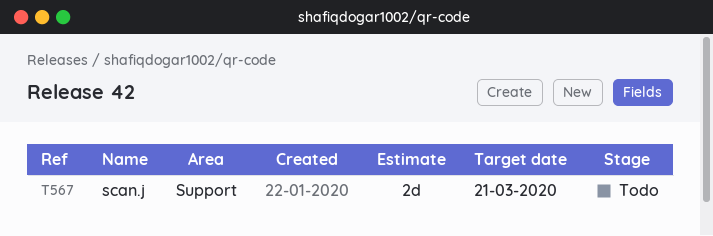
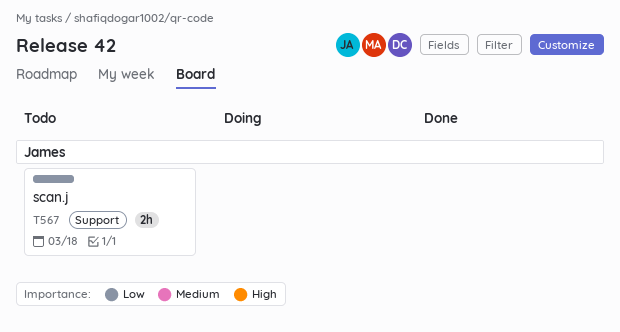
T567, estimate: 2d -> 2h
T567, due: Mar 21 -> Mar 18

